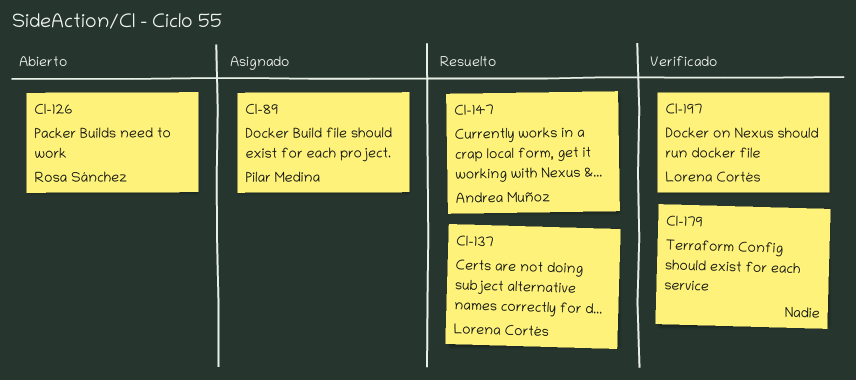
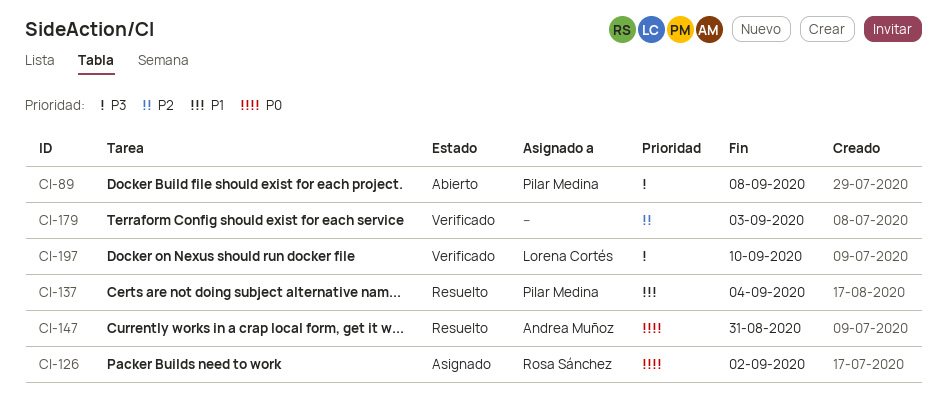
CI-89, status: Asignado -> Abierto
CI-126, status: Abierto -> Asignado
CI-137, owner: Lorena Cortés -> Pilar Medina

